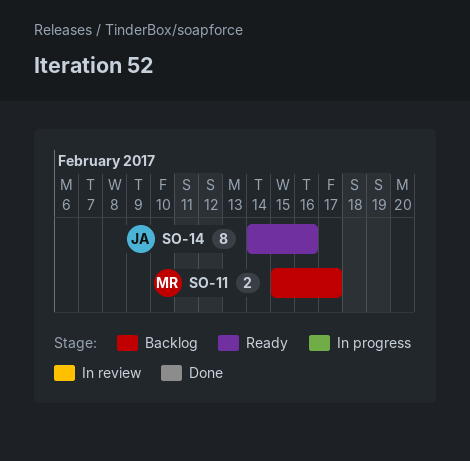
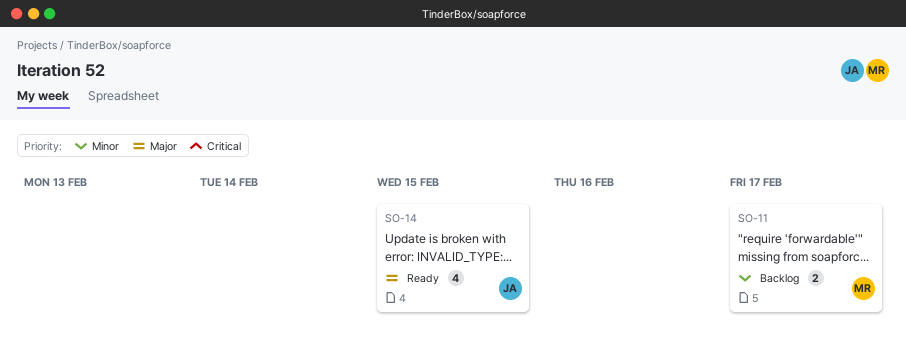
SO-14, estimate: 8 -> 4
SO-14, due: Feb 16 -> Feb 15

